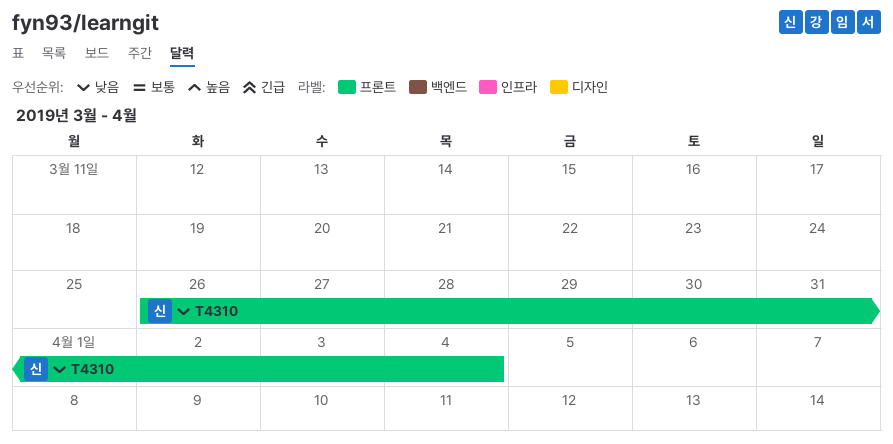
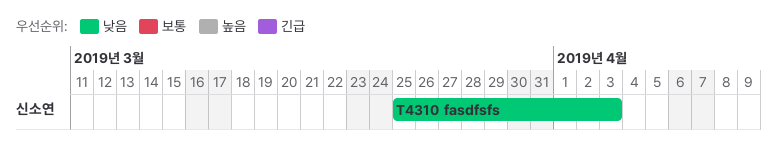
T4310, start: Mar 26 -> Mar 25
T4310, due: Apr 4 -> Apr 3

